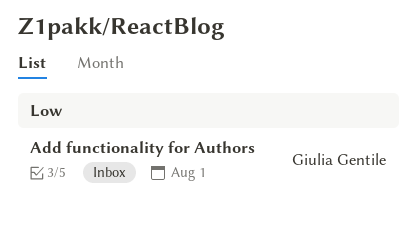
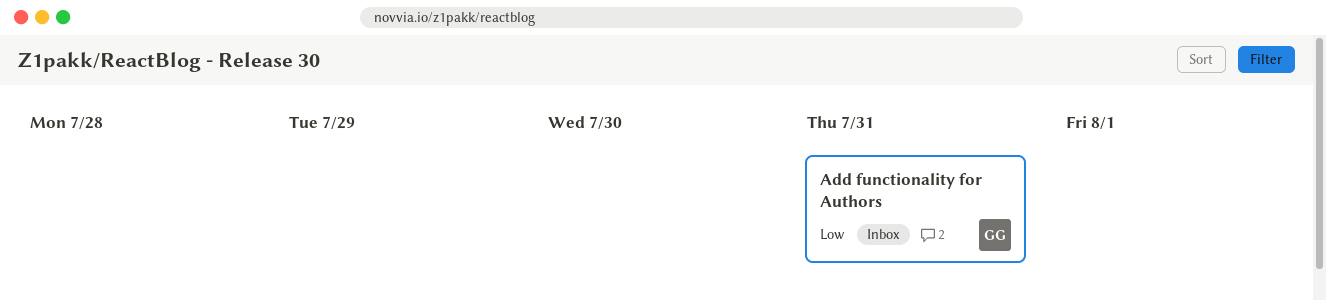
Add functionality for Authors, due: Aug 1 -> Jul 31

